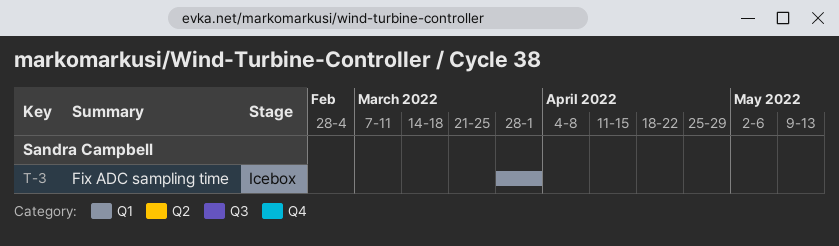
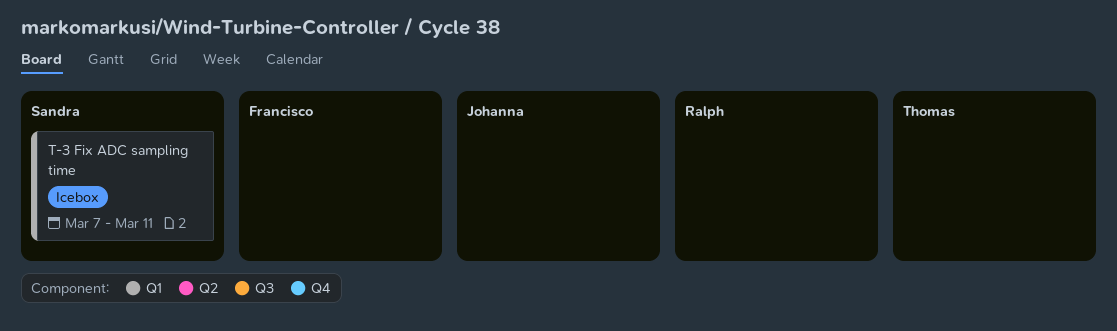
T-3, start: Mar 28 -> Mar 7
T-3, due: Apr 1 -> Mar 11

